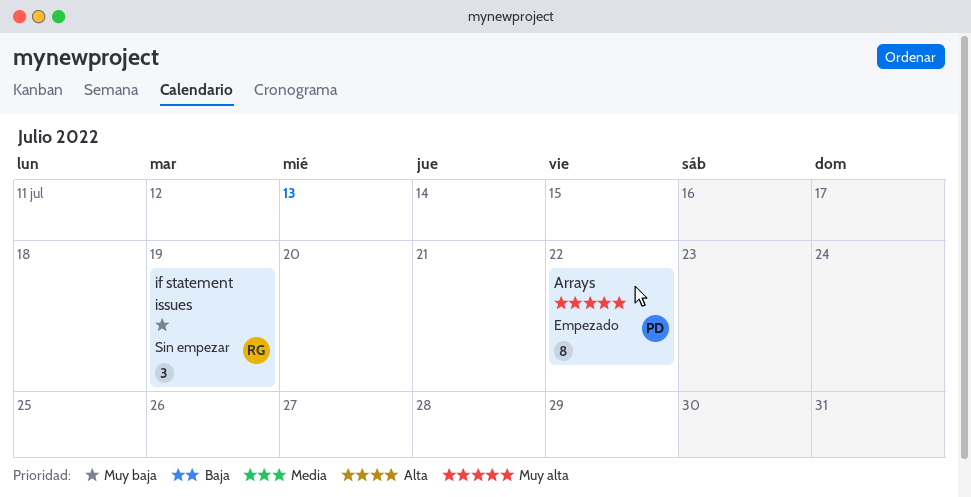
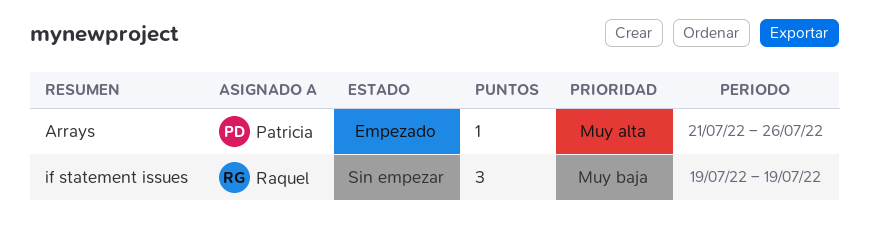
Arrays, estimate: 8 -> 1
Arrays, due: Jul 22 -> Jul 26

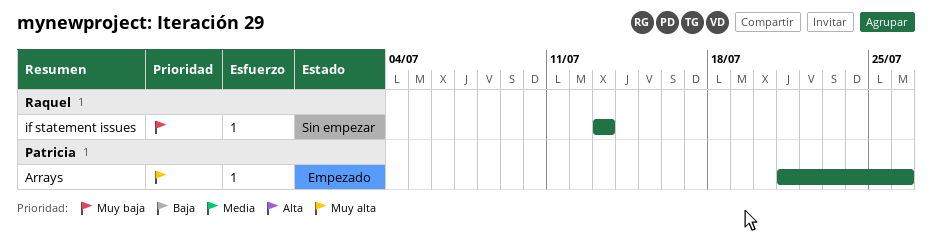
if statement issues, estimate: 3 -> 1
if statement issues, start: Jul 19 -> Jul 13
if statement issues, due: Jul 19 -> Jul 13

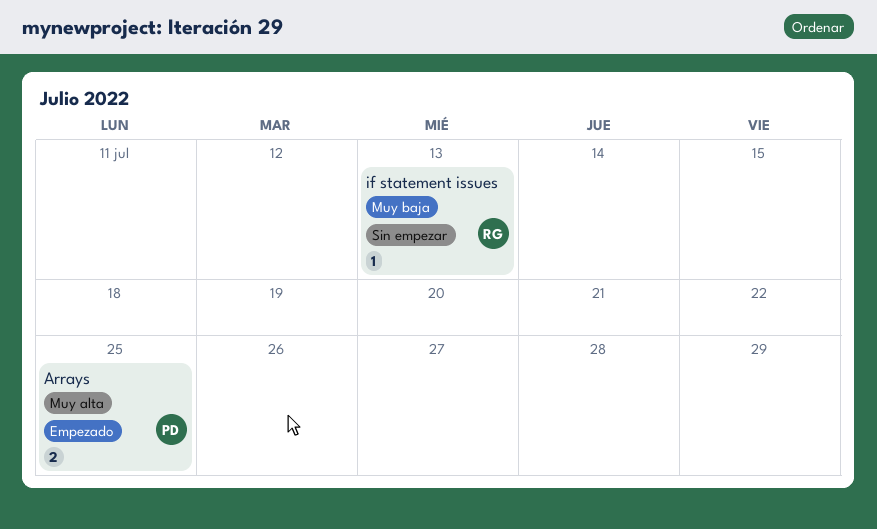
Arrays, estimate: 1 -> 2
Arrays, due: Jul 26 -> Jul 25

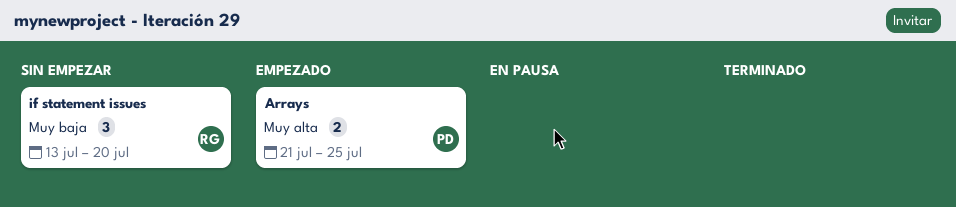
if statement issues, estimate: 1 -> 3
if statement issues, due: Jul 13 -> Jul 20

